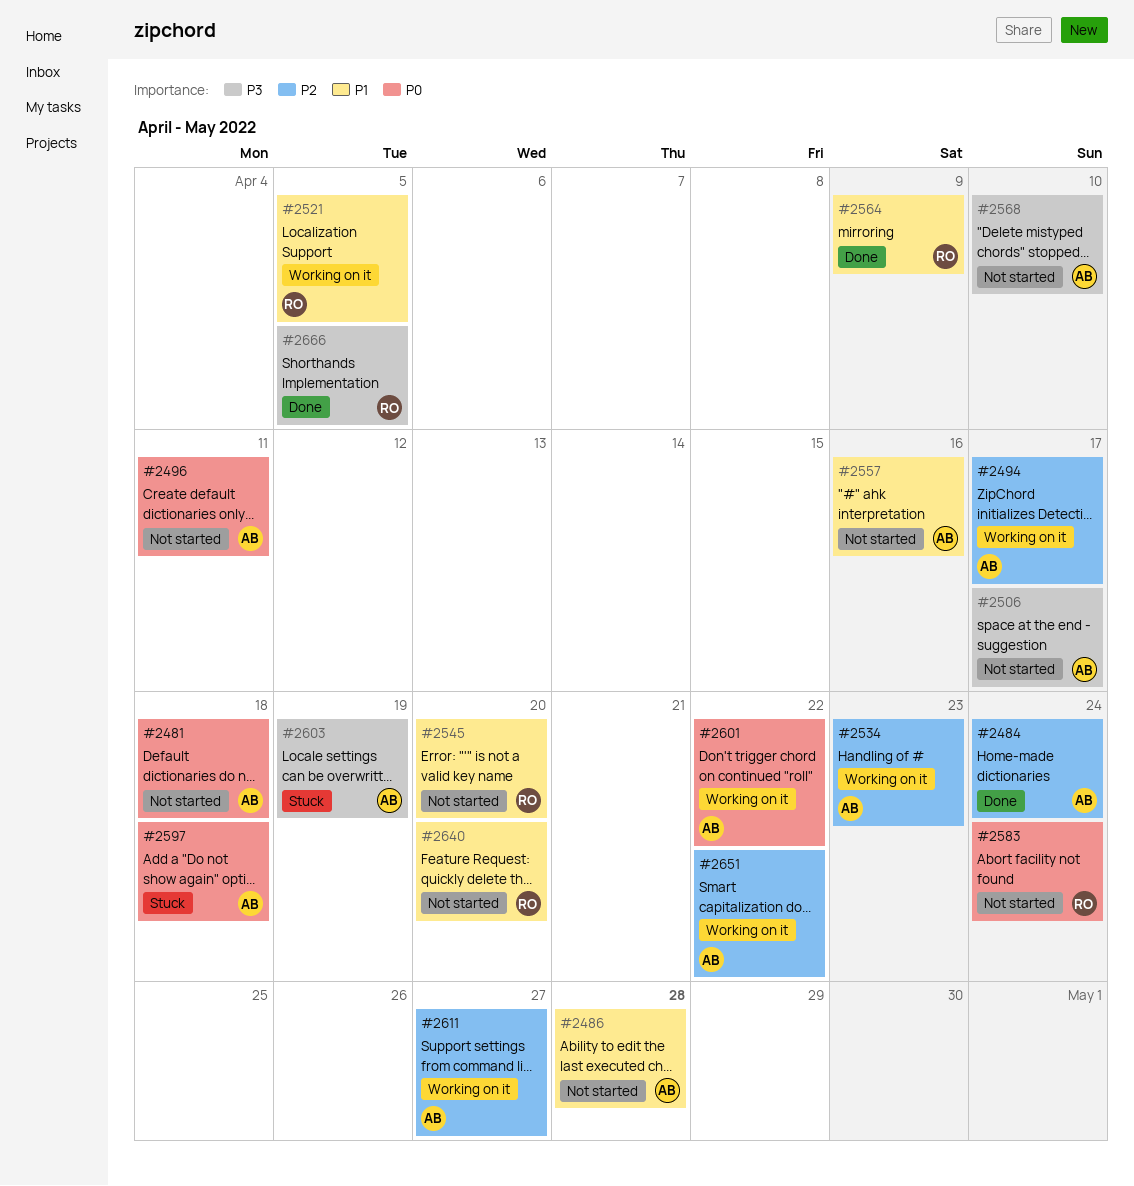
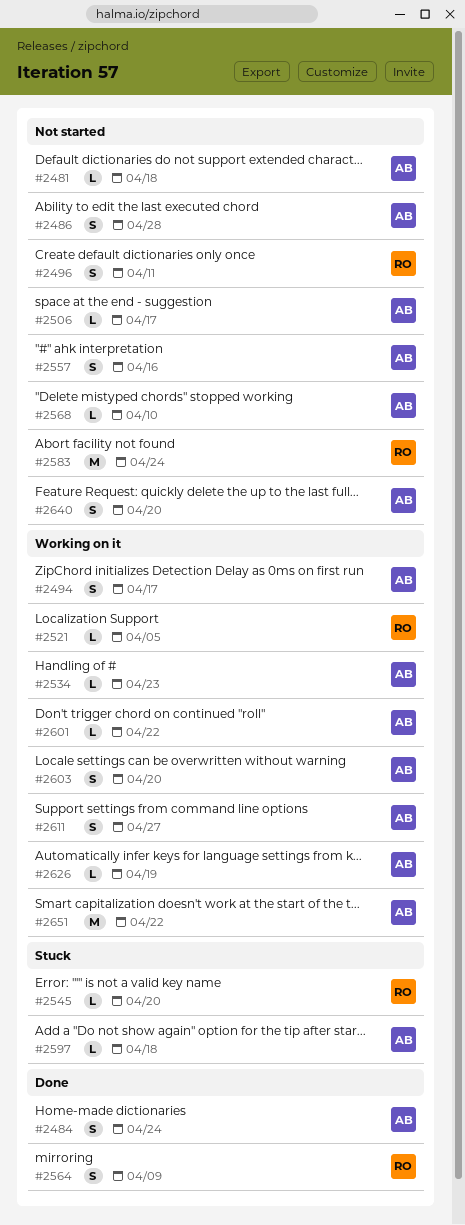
#2496, owner: AB -> RO
#2545, status: Not started -> Stuck
#2603, status: Stuck -> Working on it
#2603, due: Apr 19 -> Apr 20
#2626: none -> present
#2640, owner: RO -> AB
#2666: present -> none

